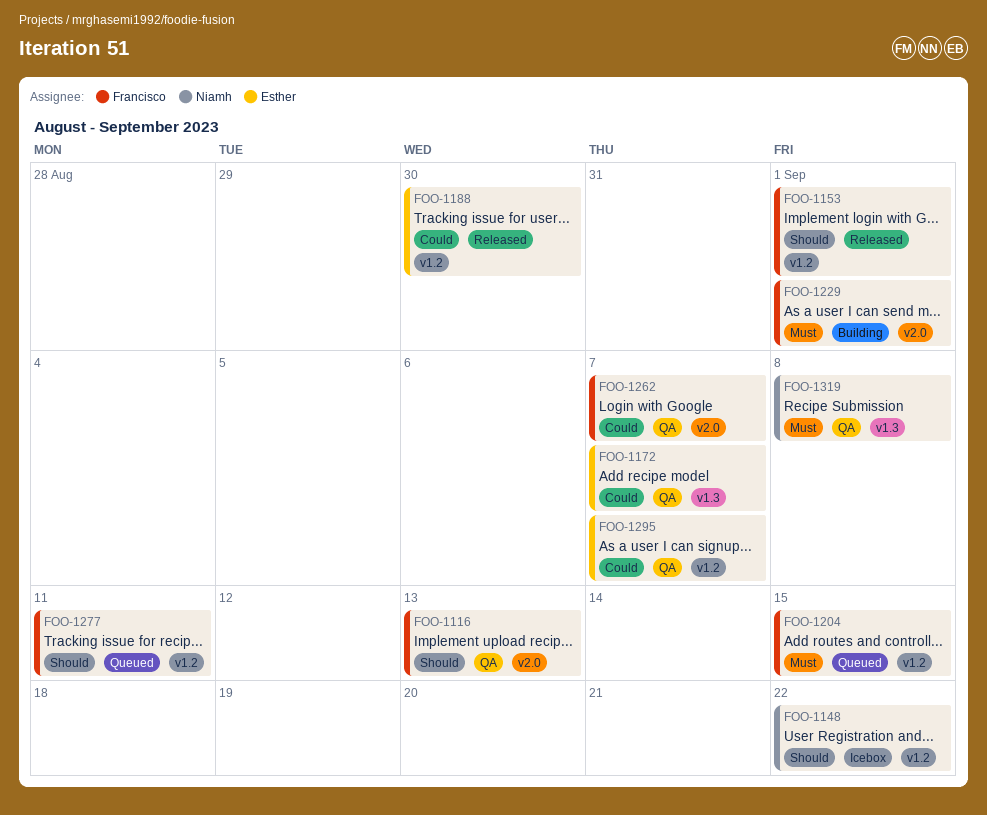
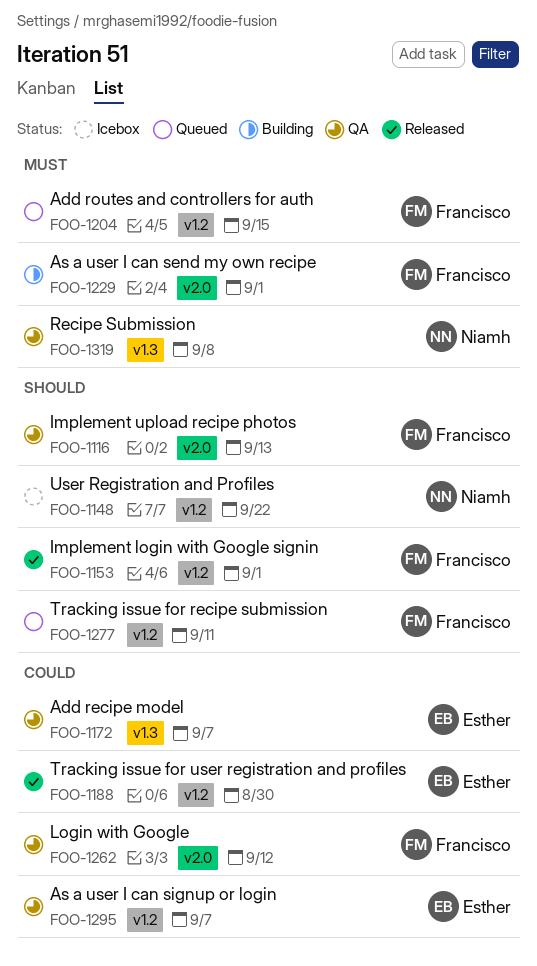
FOO-1262, due: Sep 7 -> Sep 12

